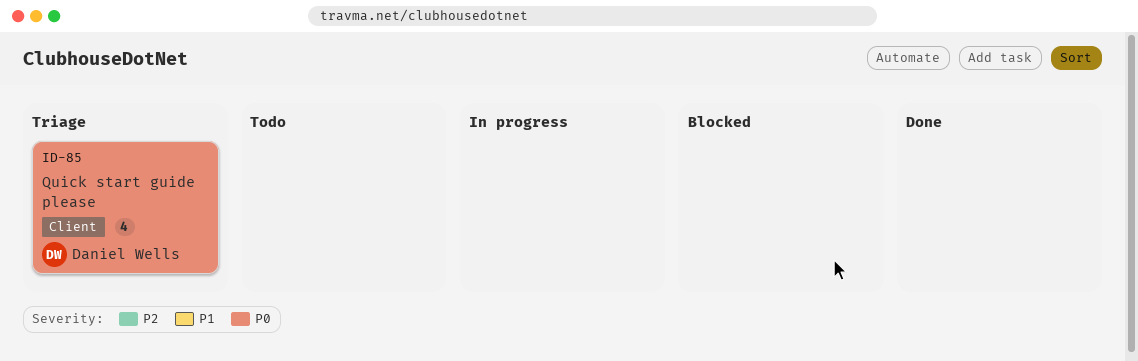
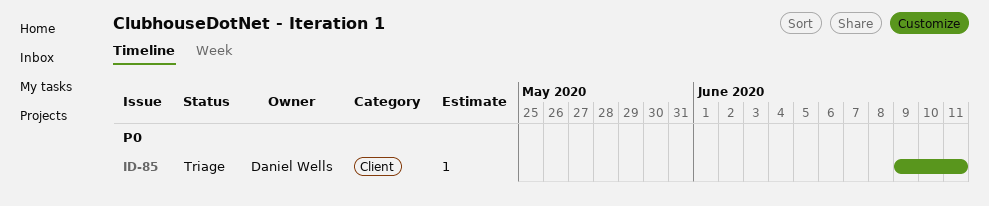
ID-85, estimate: 4 -> 1

